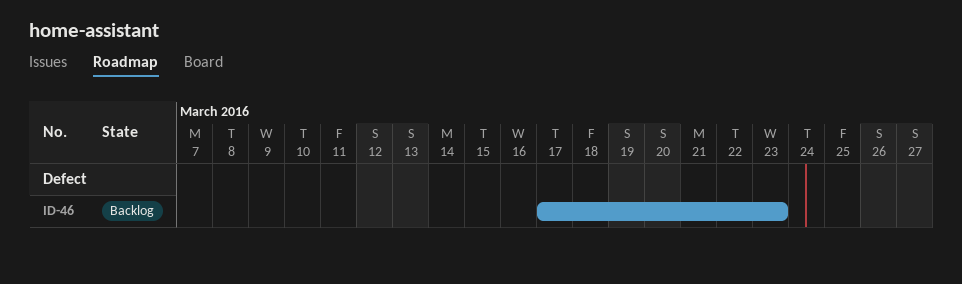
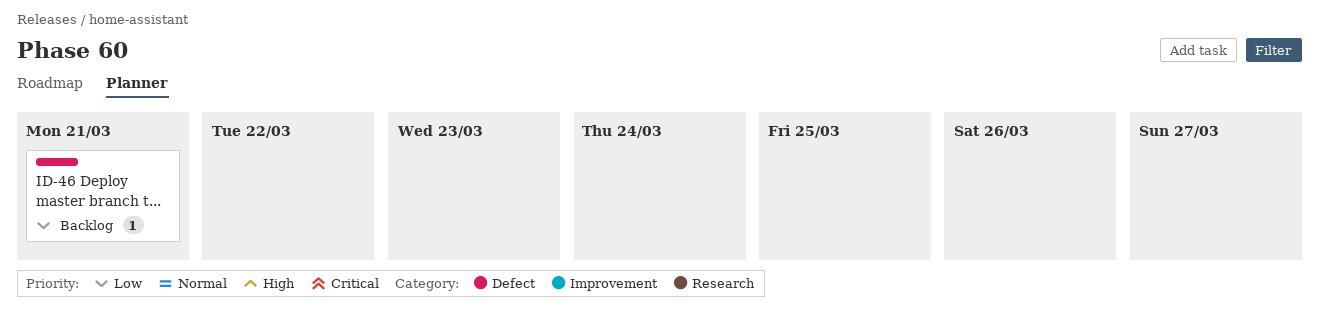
ID-46, due: Mar 23 -> Mar 21

